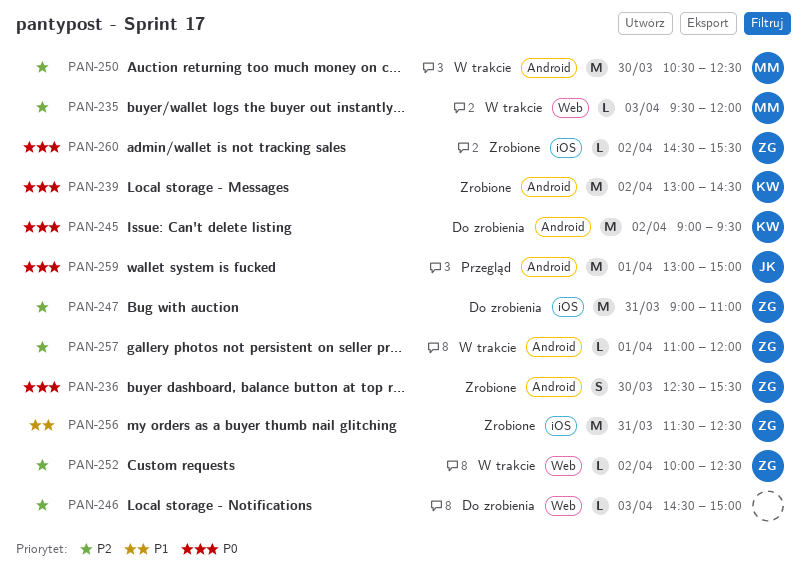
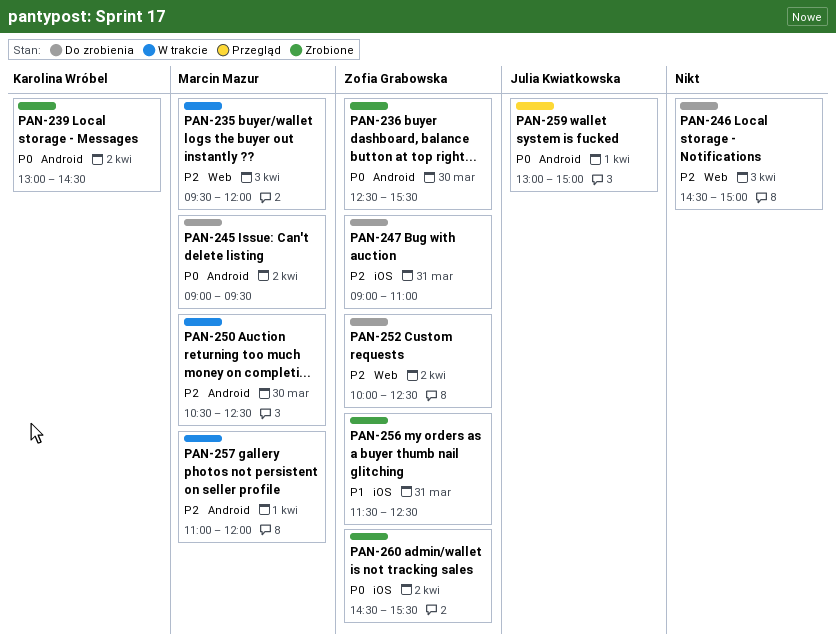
PAN-245, owner: Karolina Wróbel -> Marcin Mazur
PAN-252, status: W trakcie -> Do zrobienia
PAN-257, owner: Zofia Grabowska -> Marcin Mazur

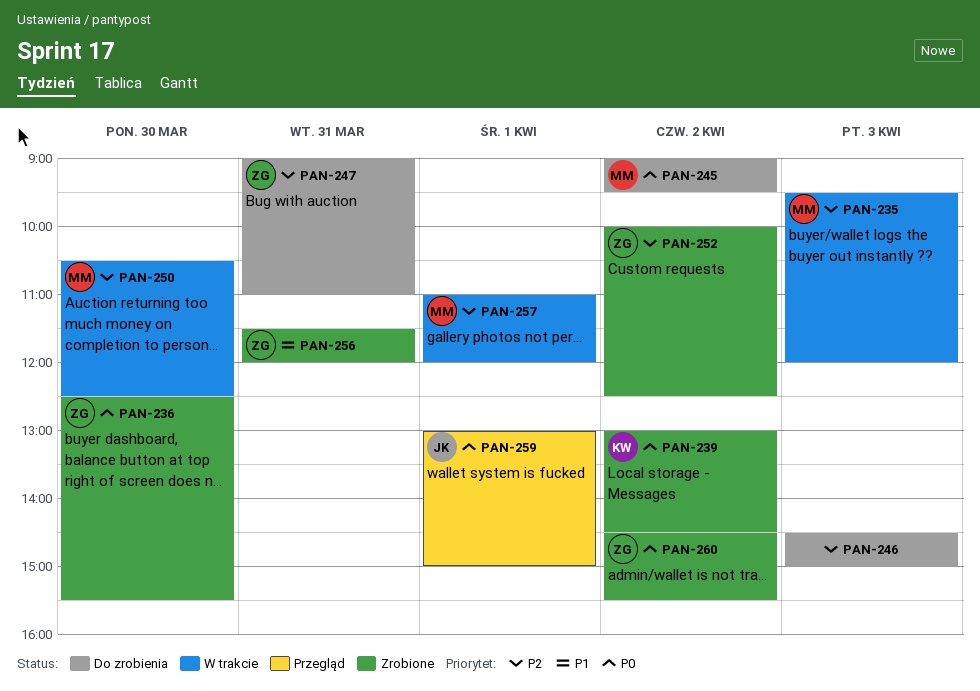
PAN-252, status: Do zrobienia -> Zrobione
PAN-256, ends: 12:30 -> 12:00

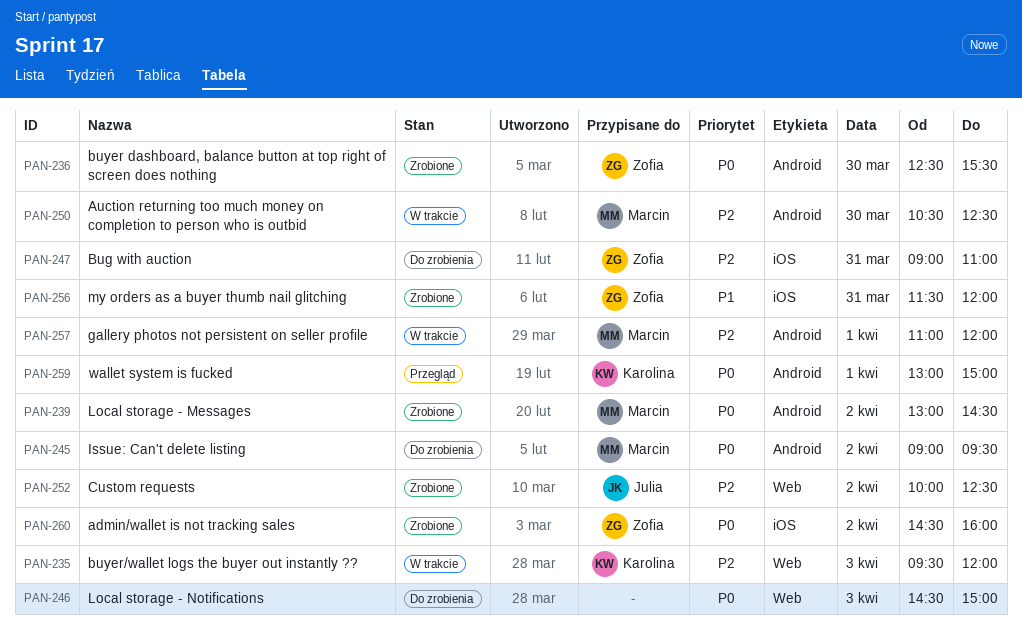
PAN-235, owner: Marcin -> Karolina
PAN-239, owner: Karolina -> Marcin
PAN-246, priority: P2 -> P0
PAN-252, owner: Zofia -> Julia
PAN-259, owner: Julia -> Karolina
PAN-260, ends: 15:30 -> 16:00

